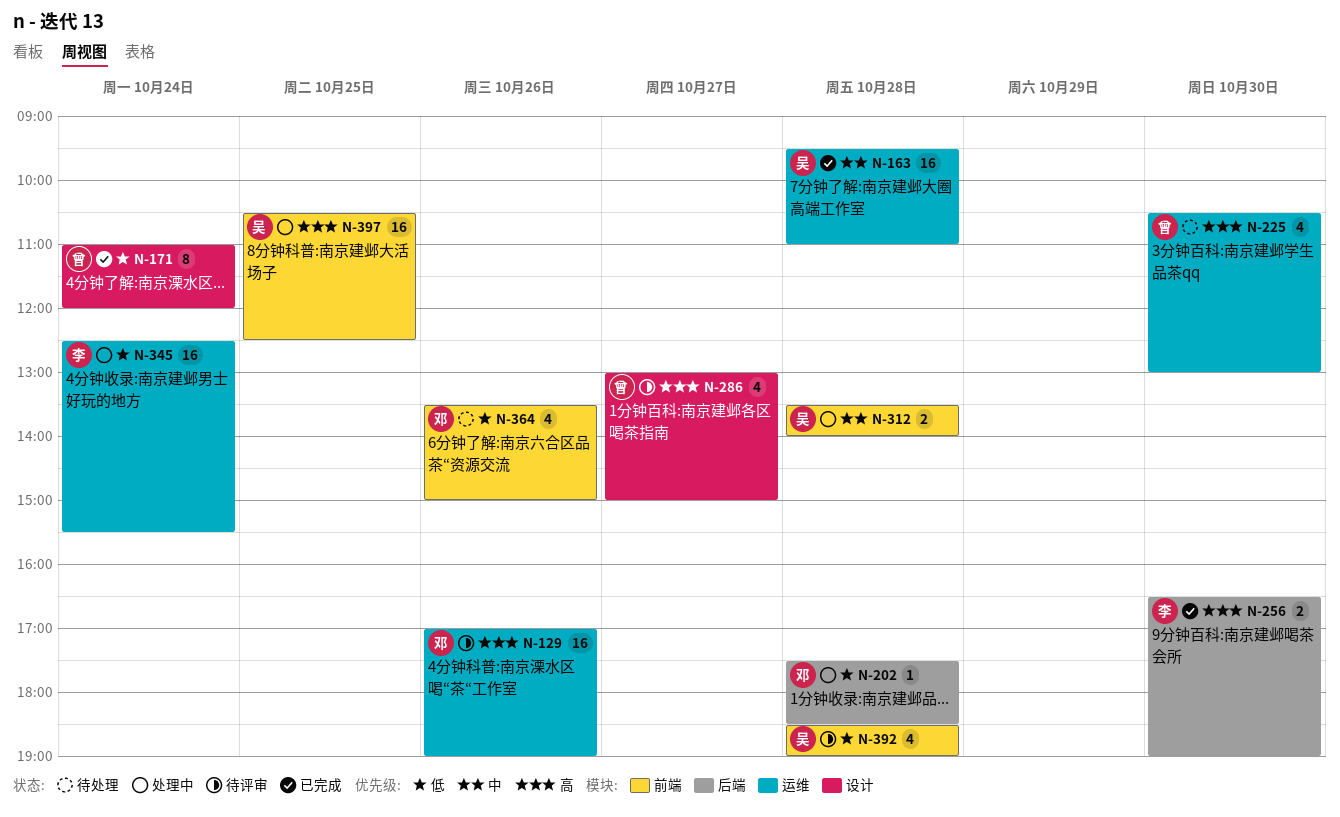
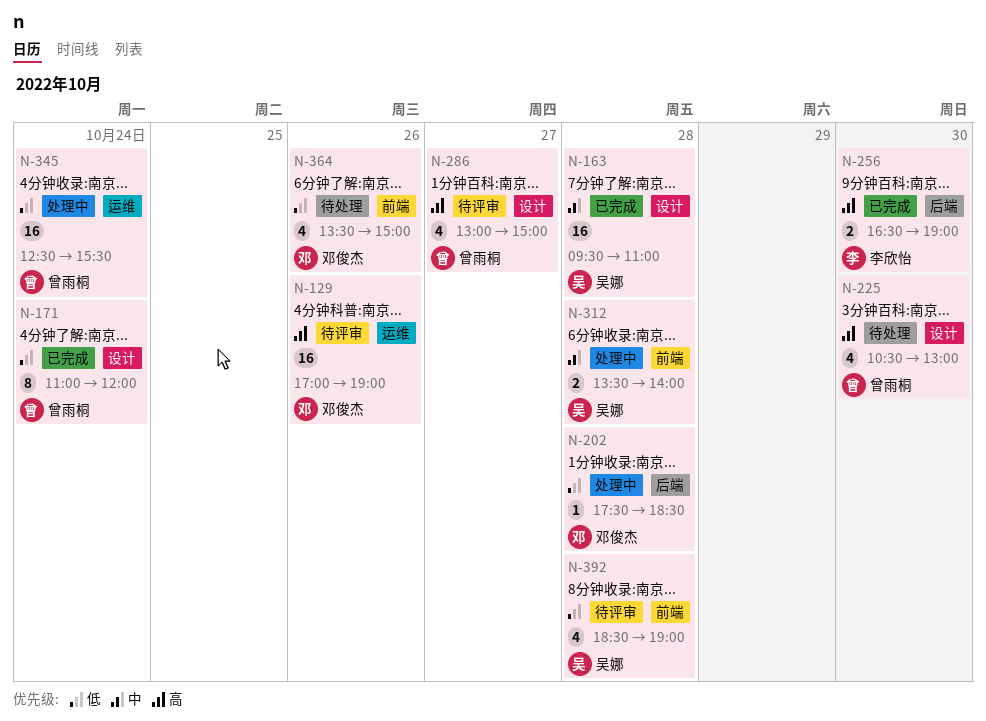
N-163, label: 运维 -> 设计
N-225, label: 运维 -> 设计
N-345, owner: 李欣怡 -> 曾雨桐
N-397: present -> none

